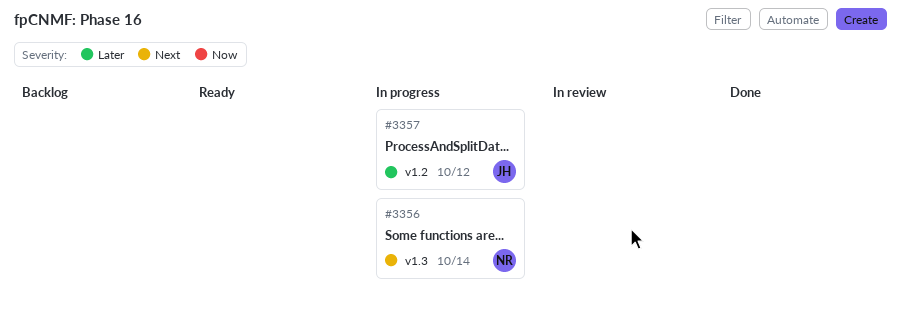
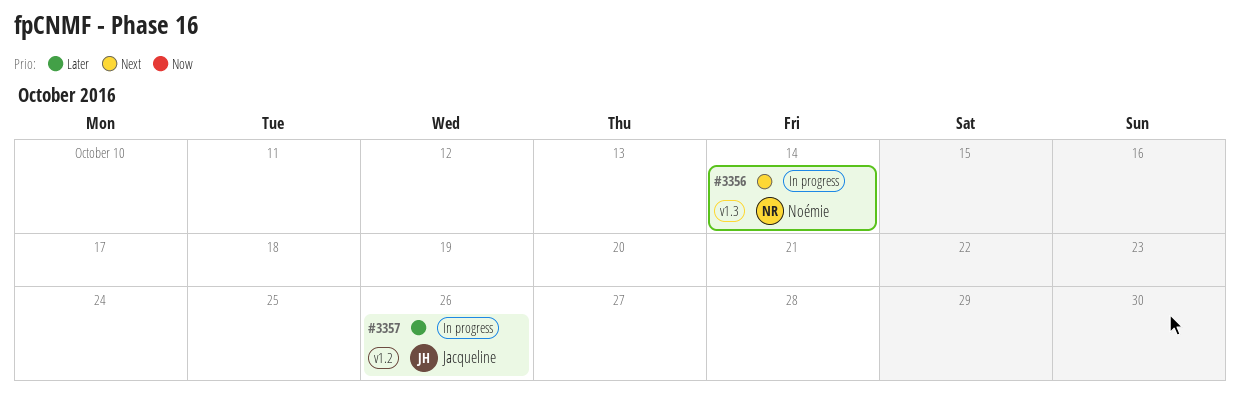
#3357, due: Oct 12 -> Oct 26

